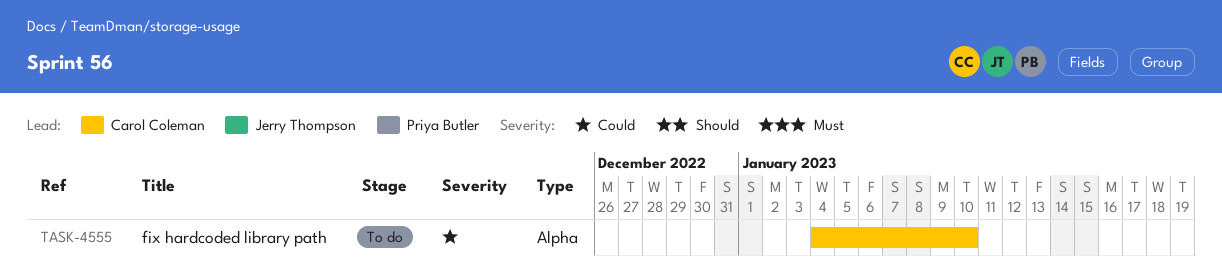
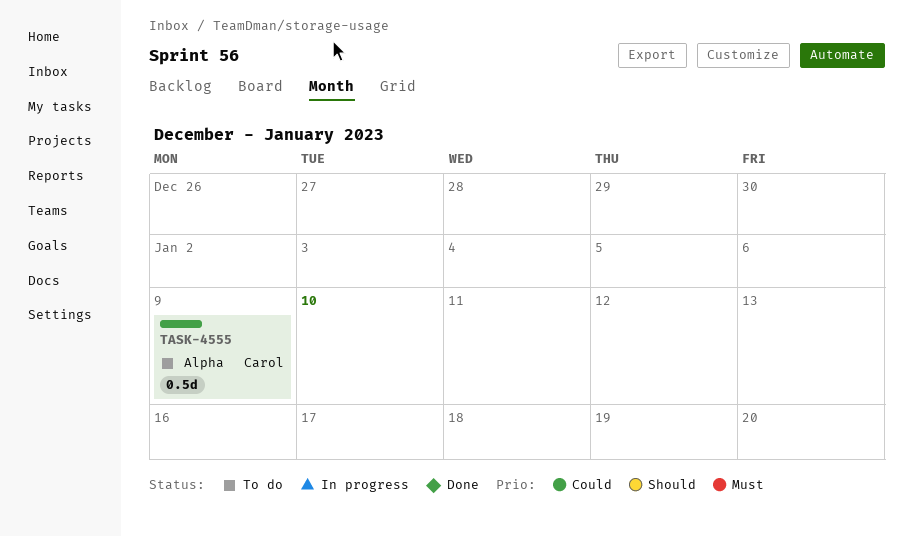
TASK-4555, due: Jan 10 -> Jan 9

